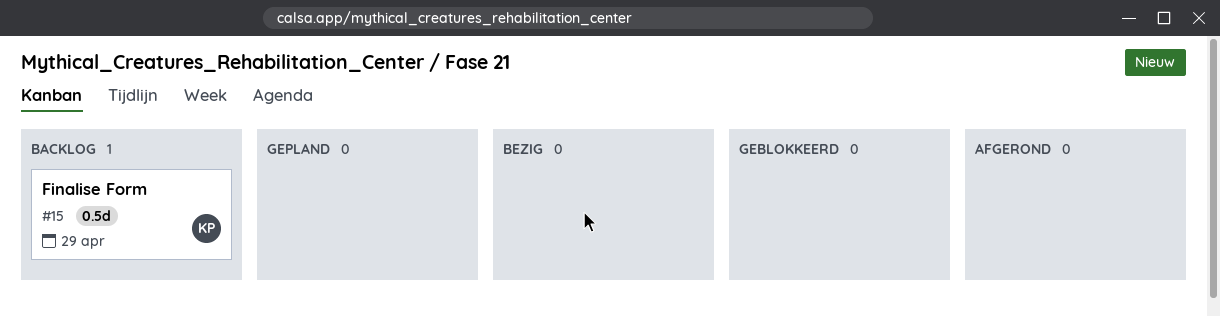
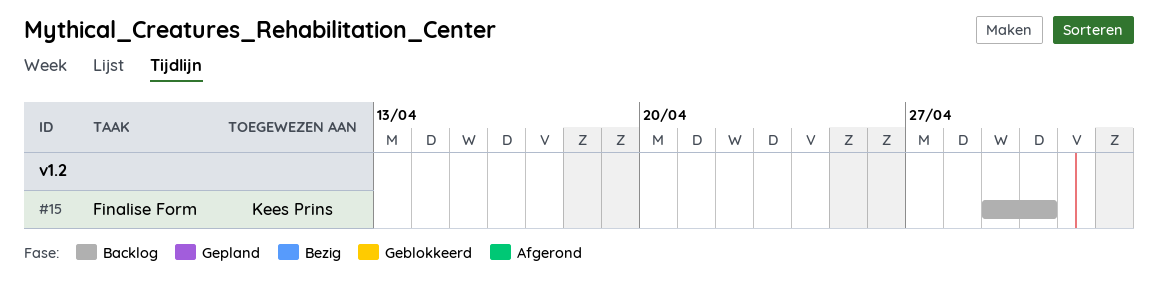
#15, due: Apr 29 -> Apr 30

